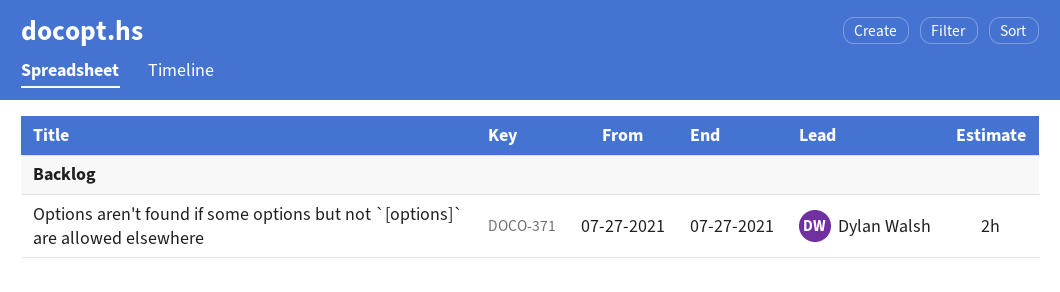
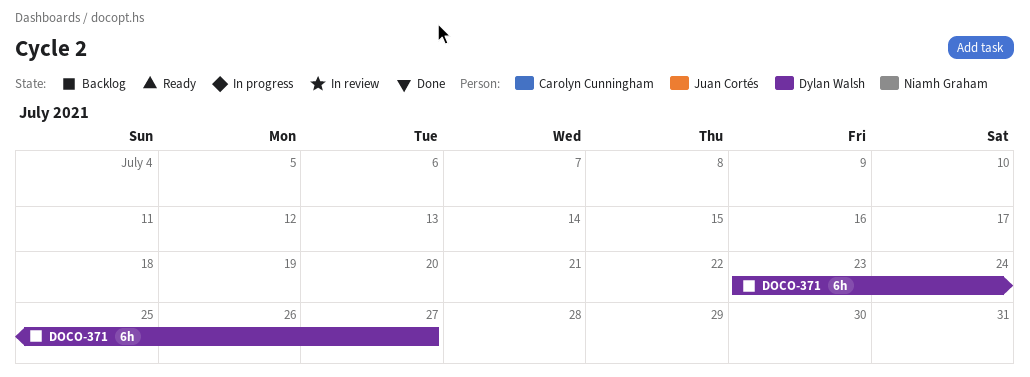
DOCO-371, estimate: 2h -> 6h
DOCO-371, start: Jul 27 -> Jul 23

